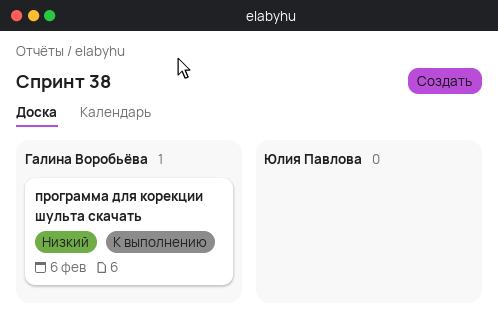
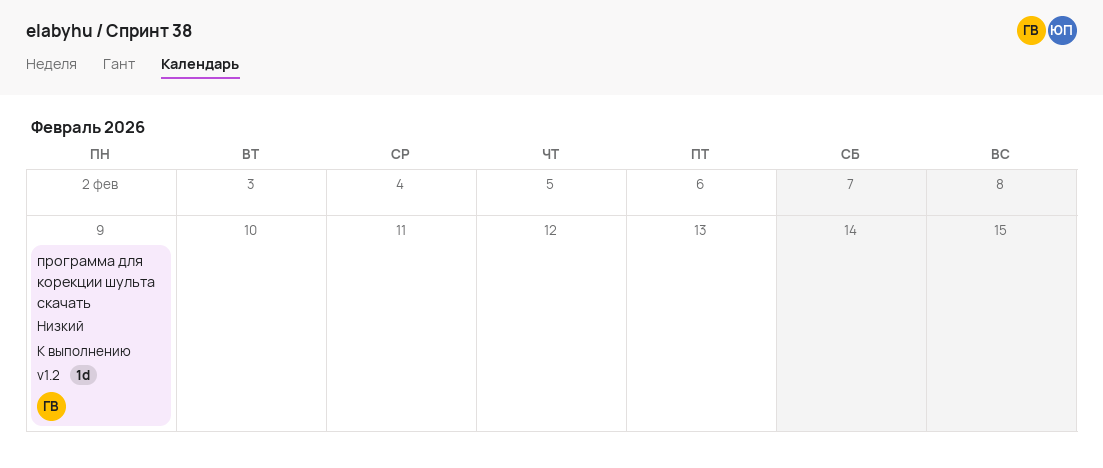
программа для корекции шульта скачать, due: Feb 6 -> Feb 9

